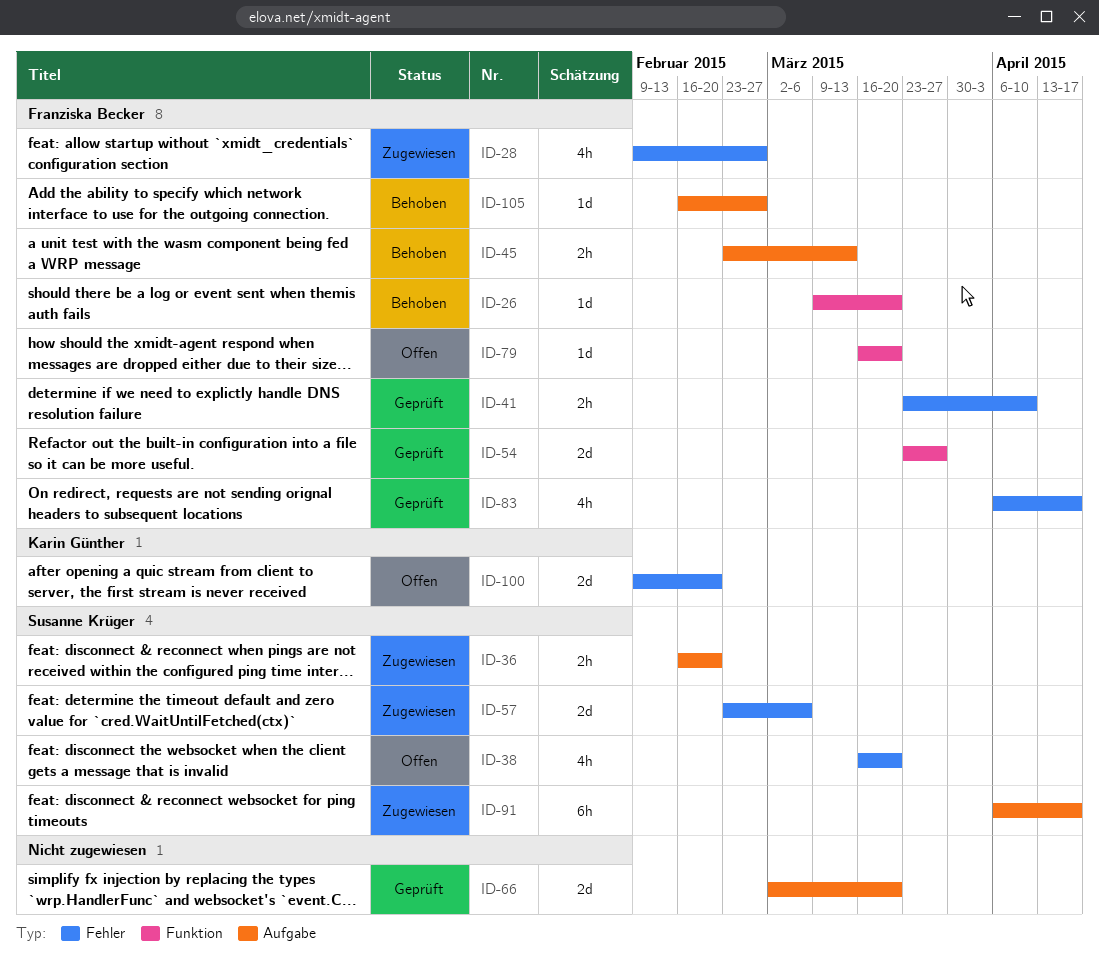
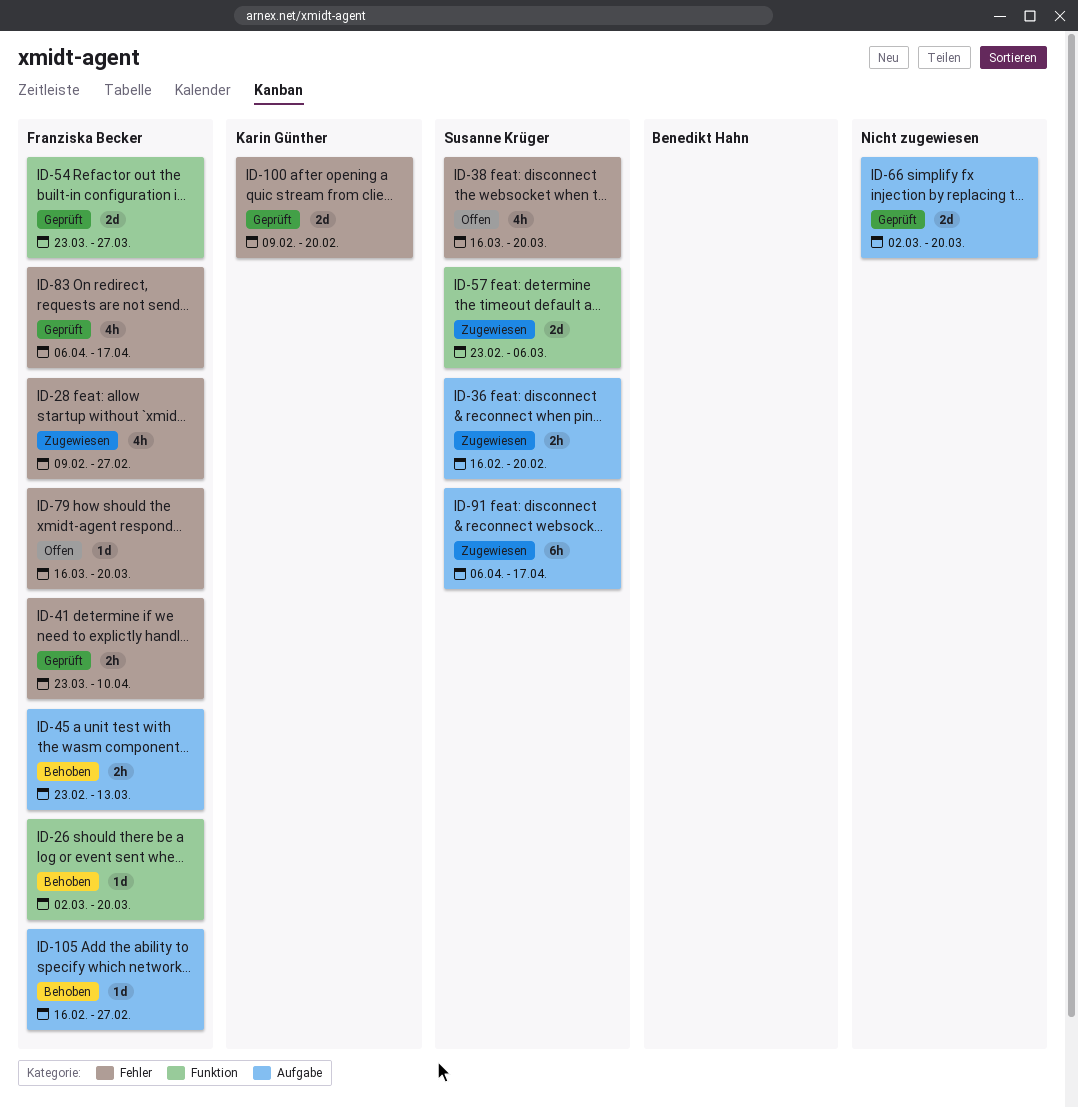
ID-26, start: Mar 9 -> Mar 2
ID-57, label: Fehler -> Funktion
ID-79, label: Funktion -> Fehler
ID-100, status: Offen -> Geprüft

